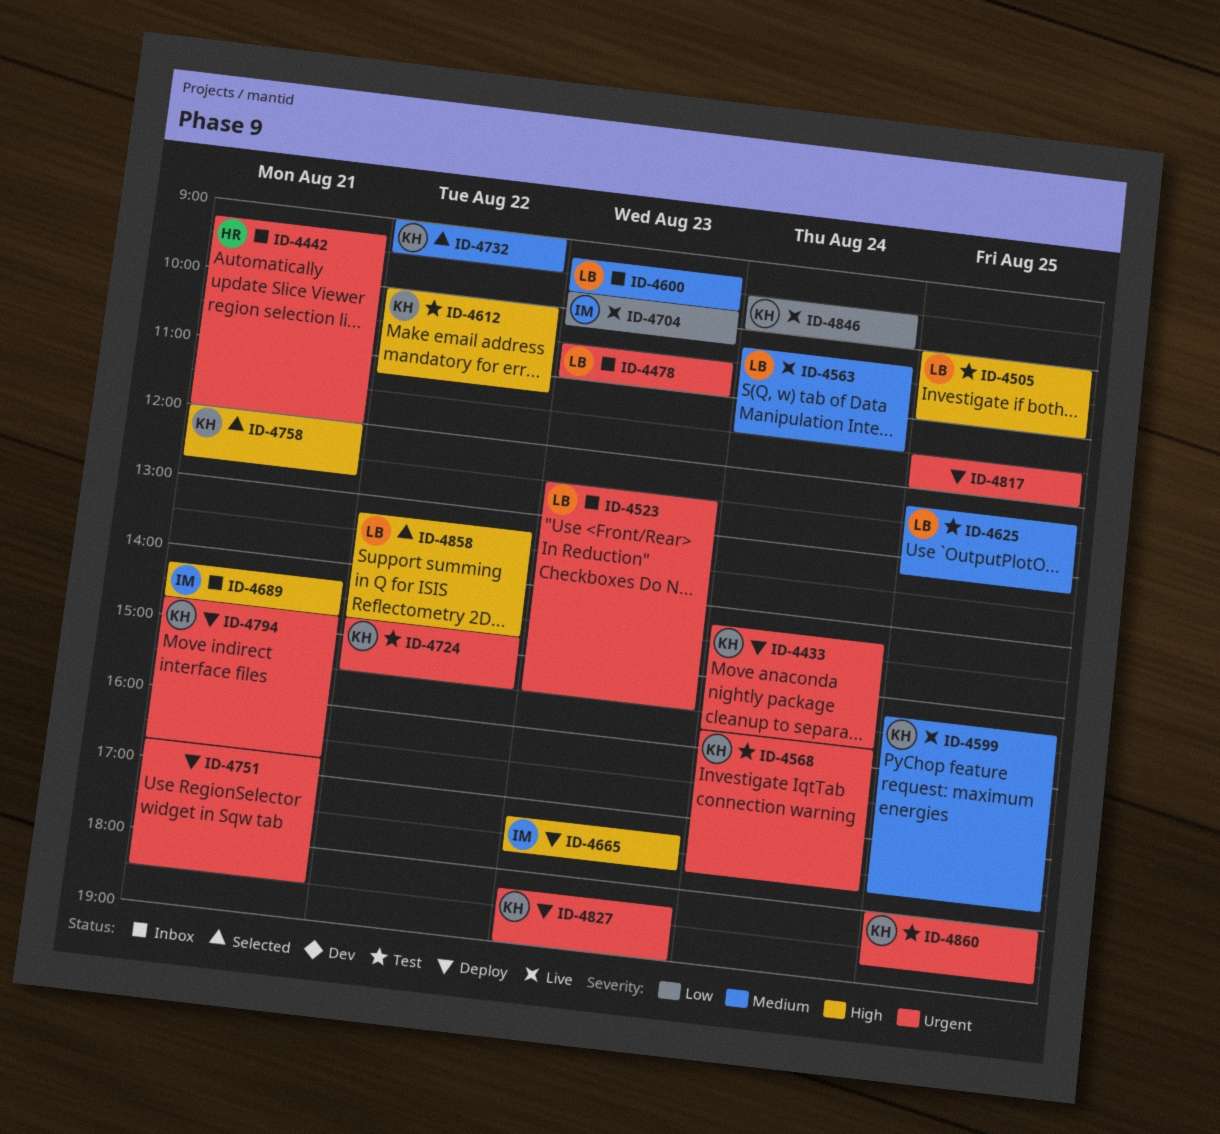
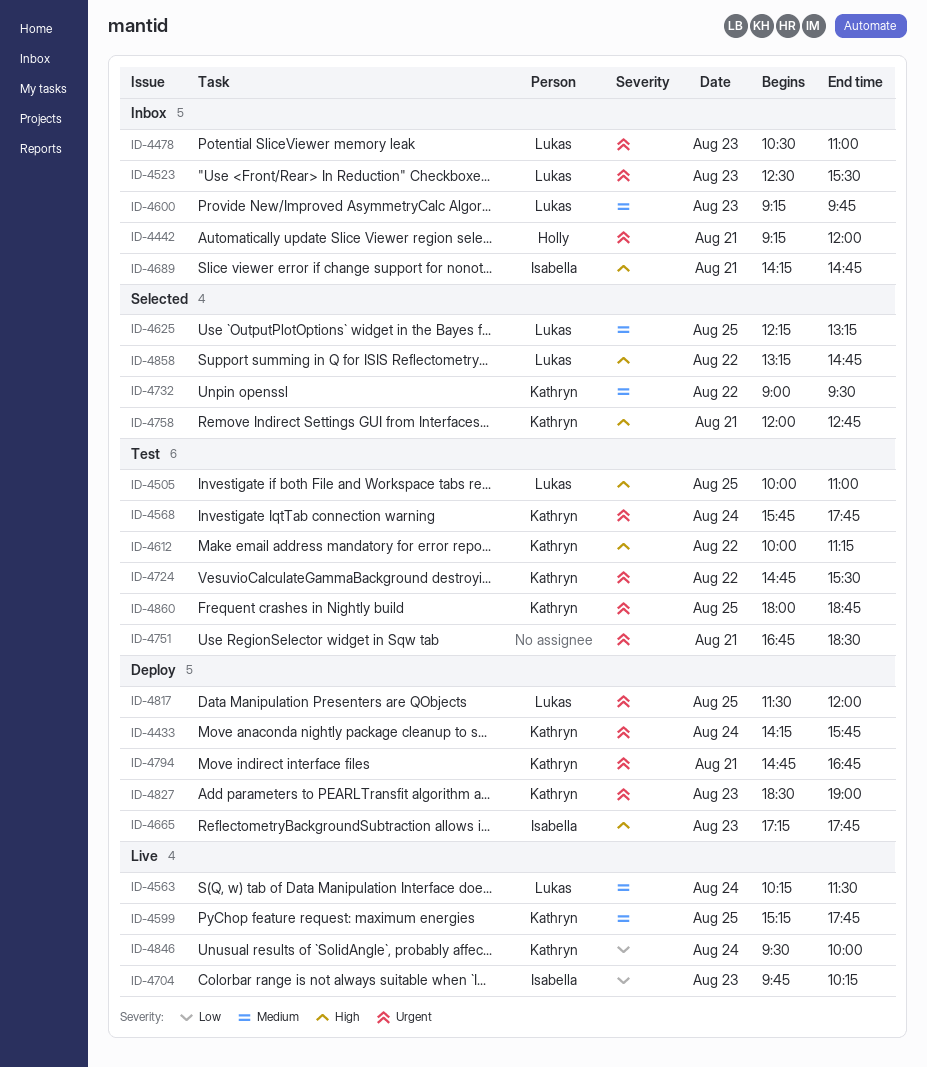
ID-4625, status: Test -> Selected
ID-4751, status: Deploy -> Test
ID-4817, owner: none -> Lukas
ID-4827, begins: 18:15 -> 18:30

